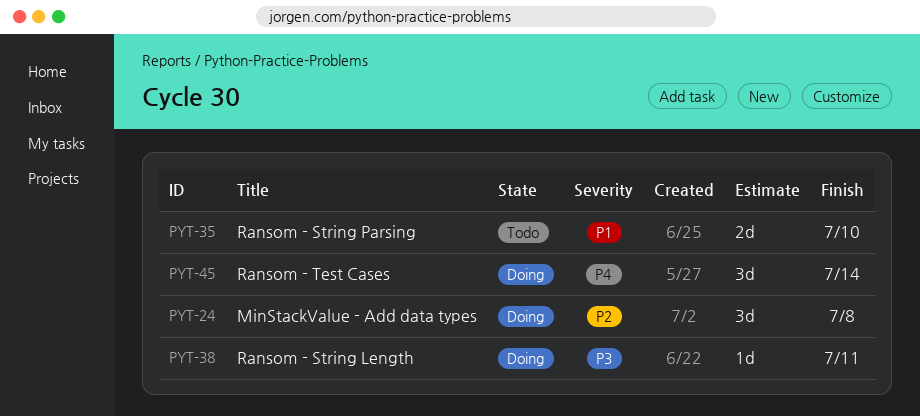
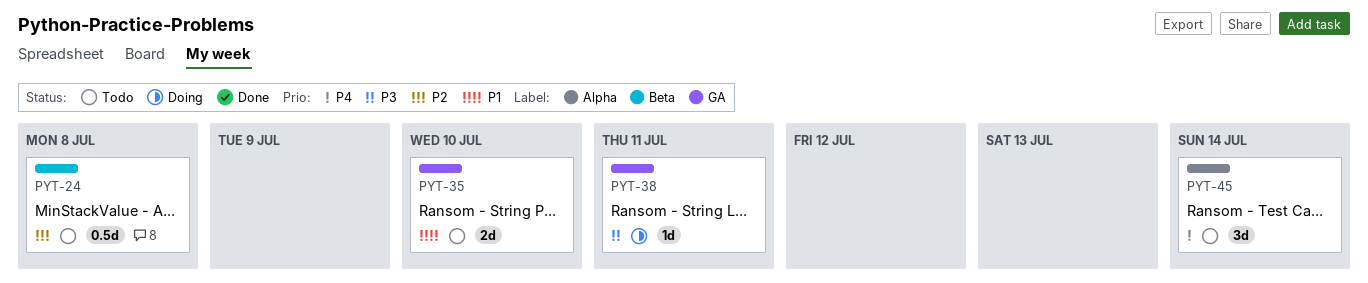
PYT-24, status: Doing -> Todo
PYT-24, estimate: 3d -> 0.5d
PYT-45, status: Doing -> Todo

